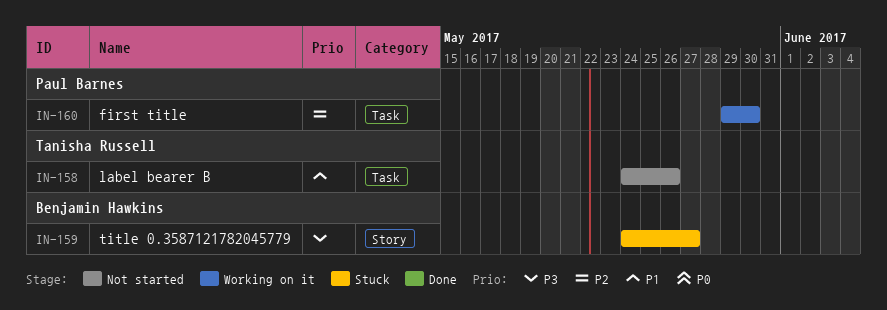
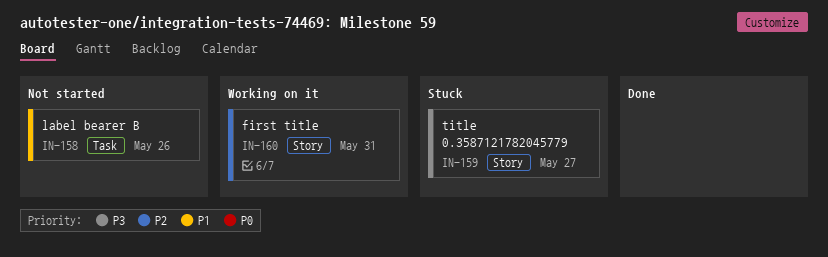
IN-160, label: Task -> Story
IN-160, due: May 30 -> May 31

